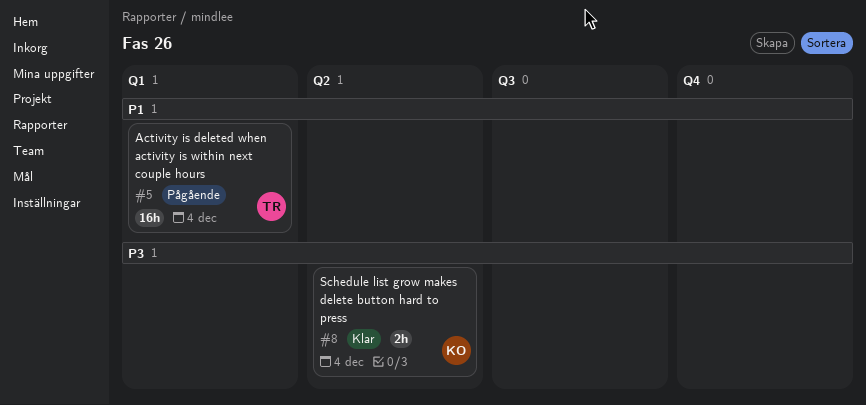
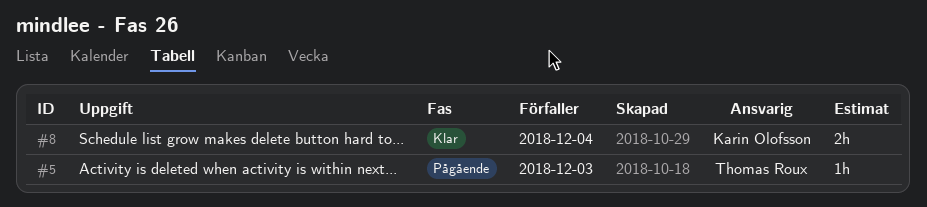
#5, estimate: 16h -> 1h
#5, due: Dec 4 -> Dec 3

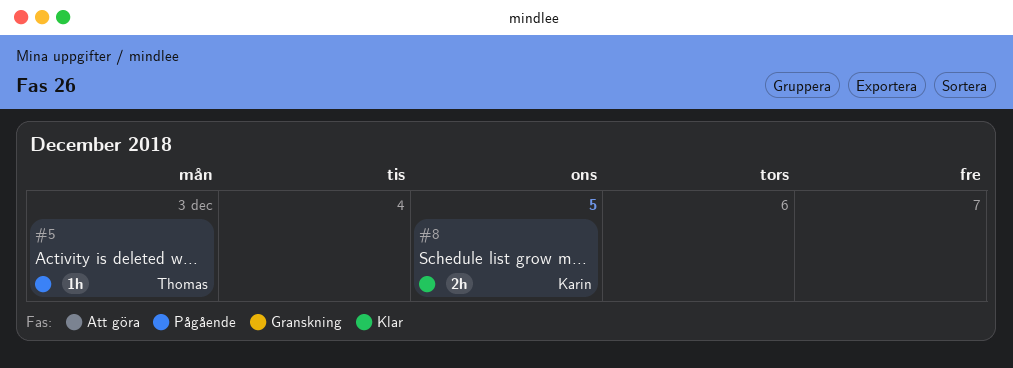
#8, due: Dec 4 -> Dec 5

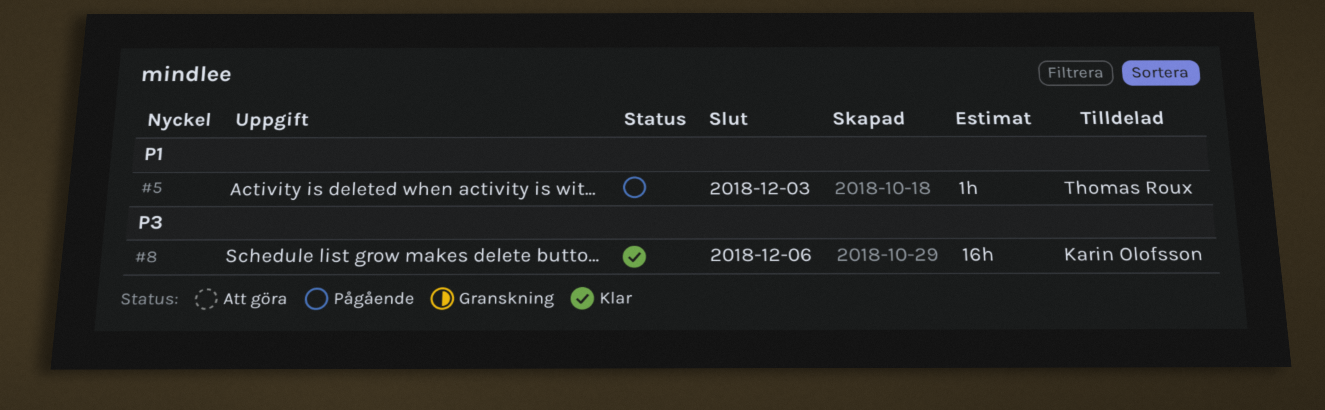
#8, estimate: 2h -> 16h
#8, due: Dec 5 -> Dec 6

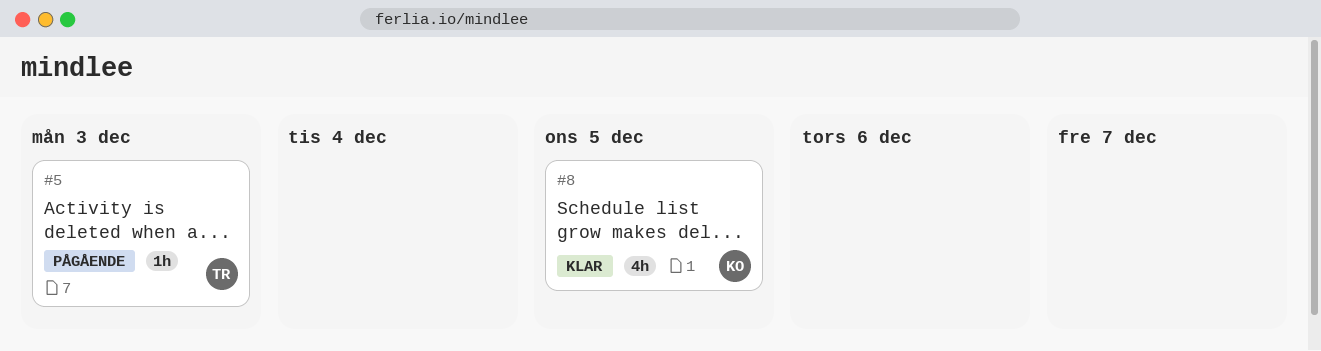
#8, estimate: 16h -> 4h
#8, due: Dec 6 -> Dec 5

